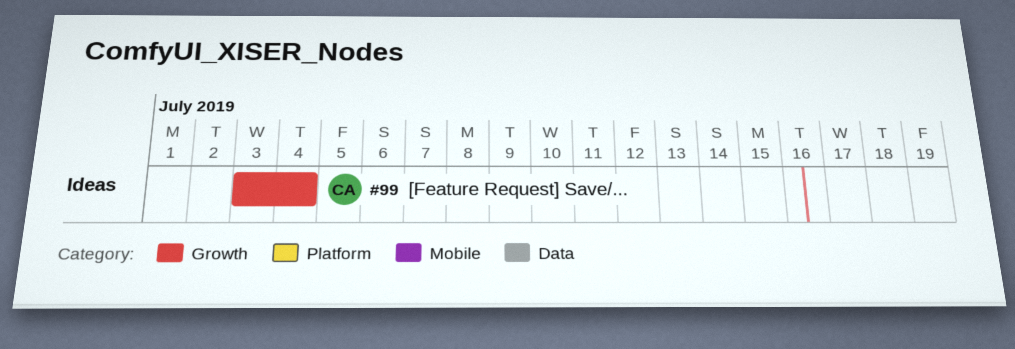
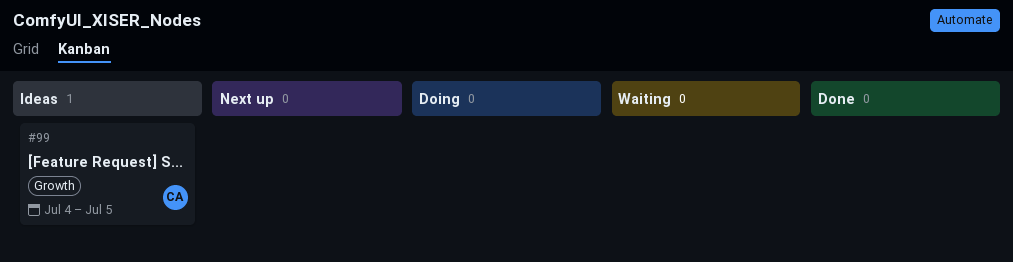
#99, start: Jul 3 -> Jul 4
#99, due: Jul 4 -> Jul 5

